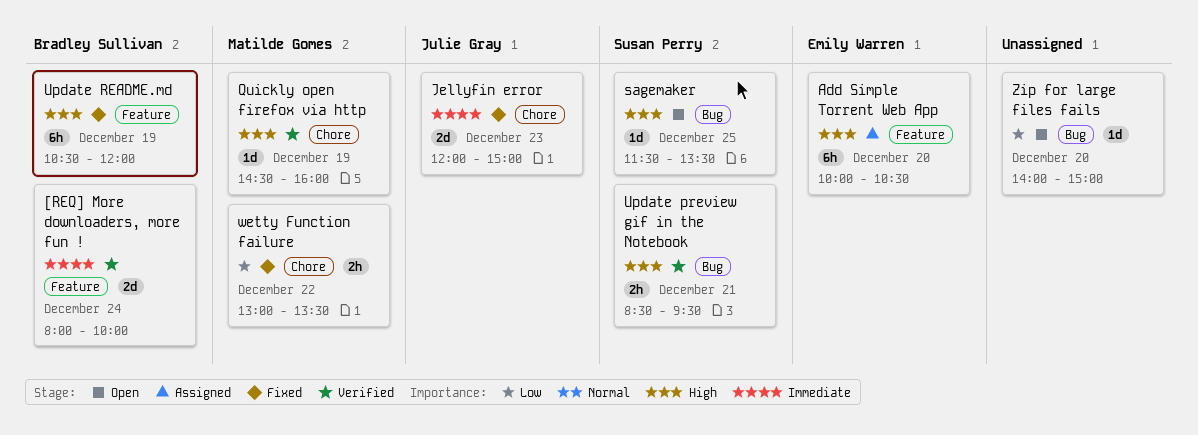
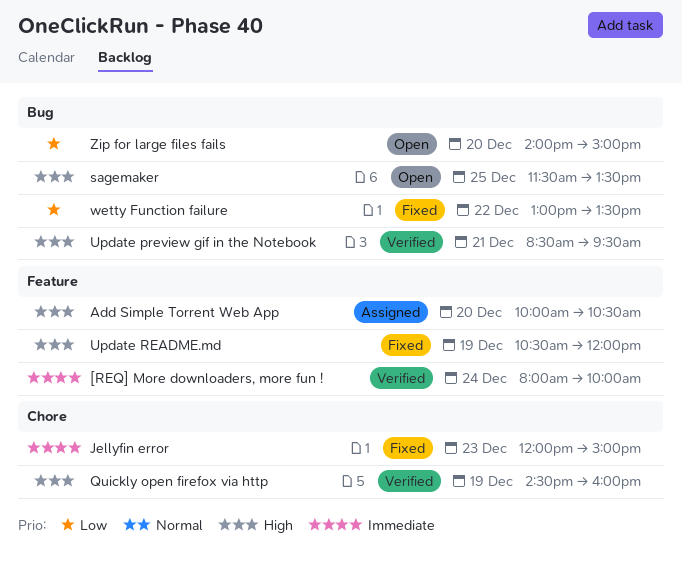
wetty Function failure, label: Chore -> Bug

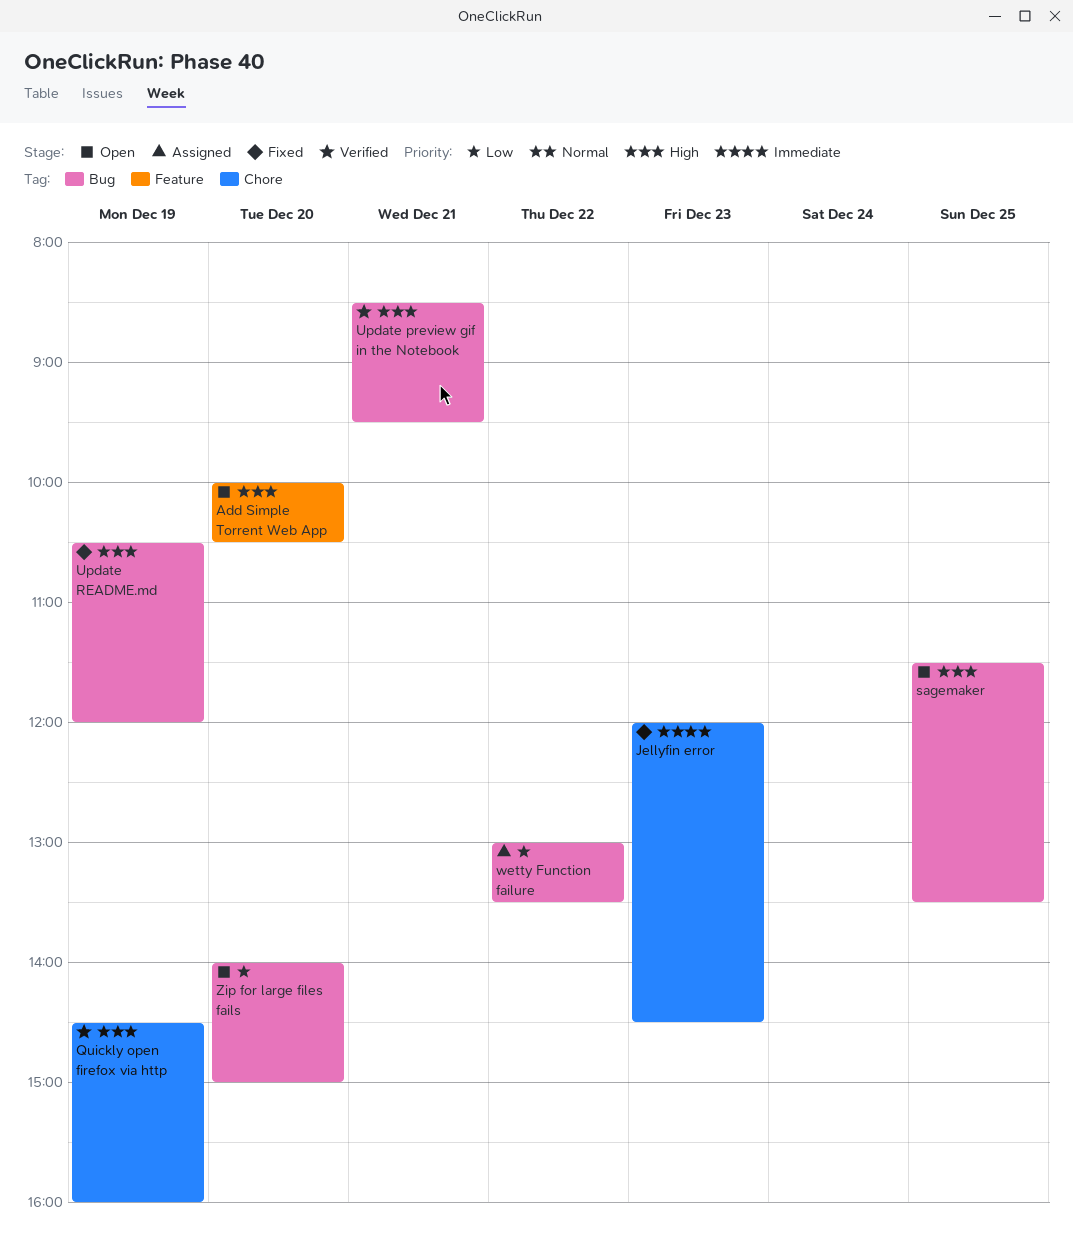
[REQ] More downloaders, more fun !: present -> none
Add Simple Torrent Web App, status: Assigned -> Open
Jellyfin error, ends: 15:00 -> 14:30
Update README.md, label: Feature -> Bug
wetty Function failure, status: Fixed -> Assigned

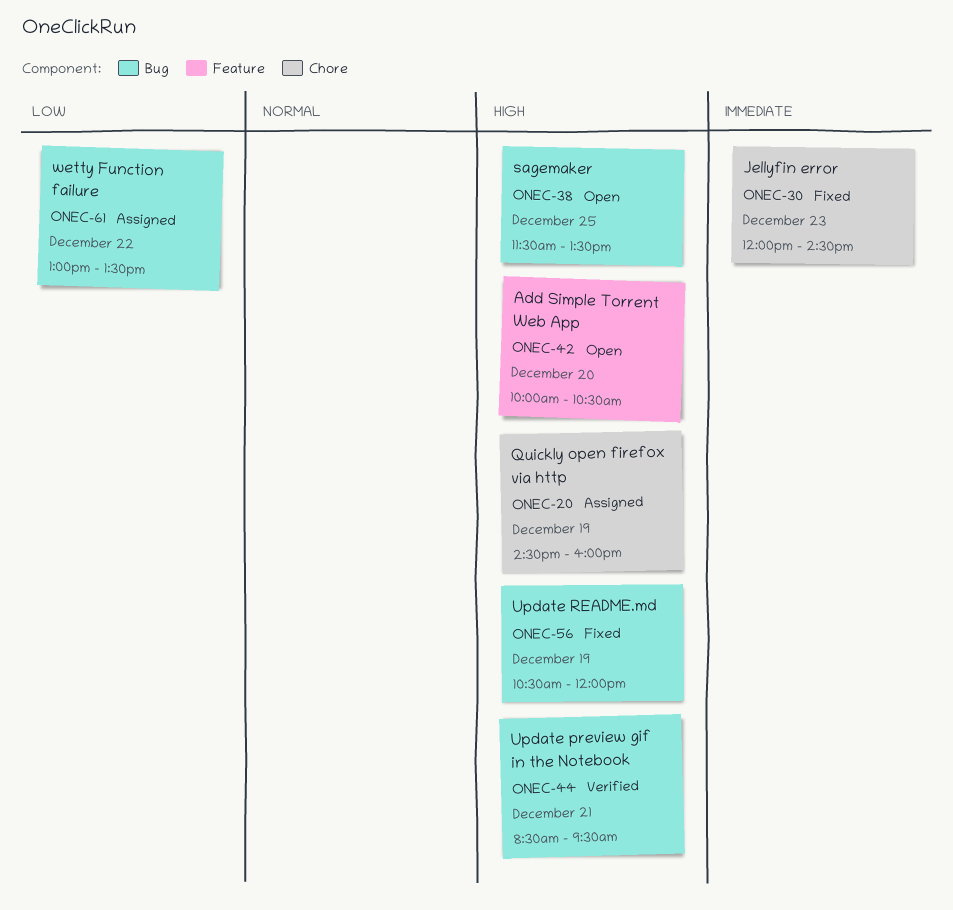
Quickly open firefox via http, status: Verified -> Assigned
Zip for large files fails: present -> none

